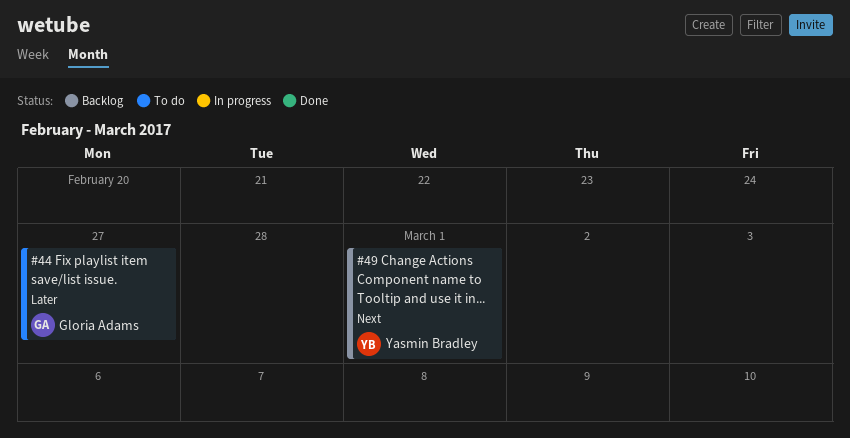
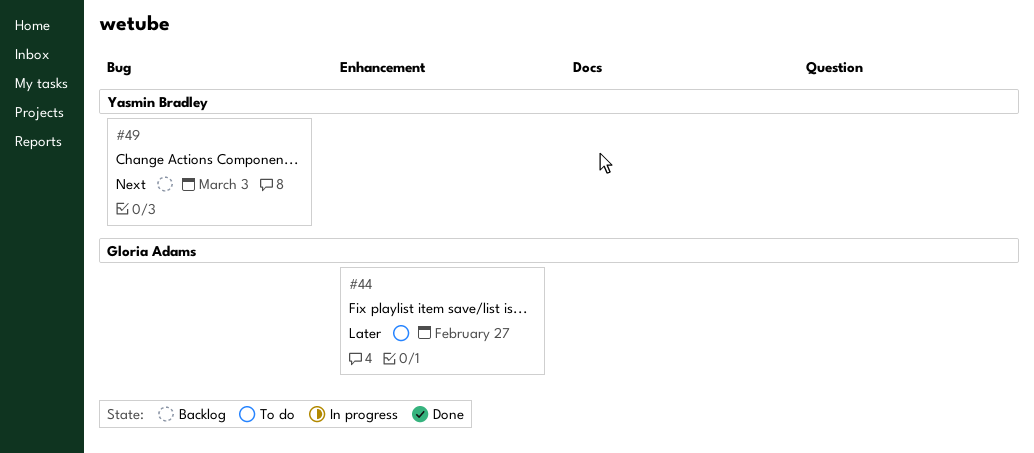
#49, due: Mar 1 -> Mar 3

